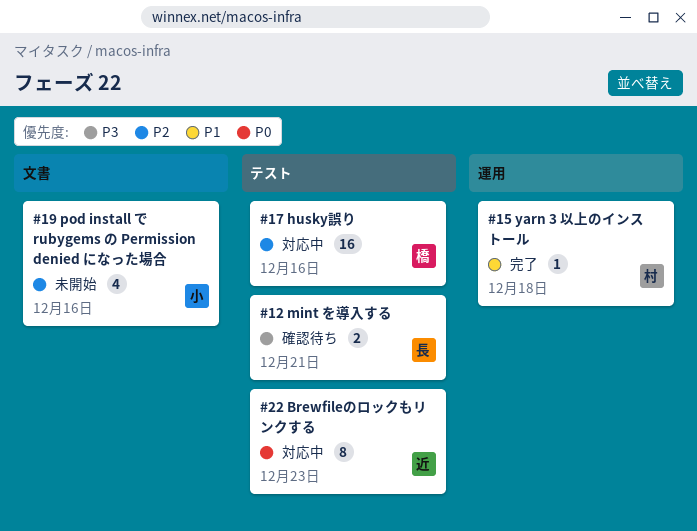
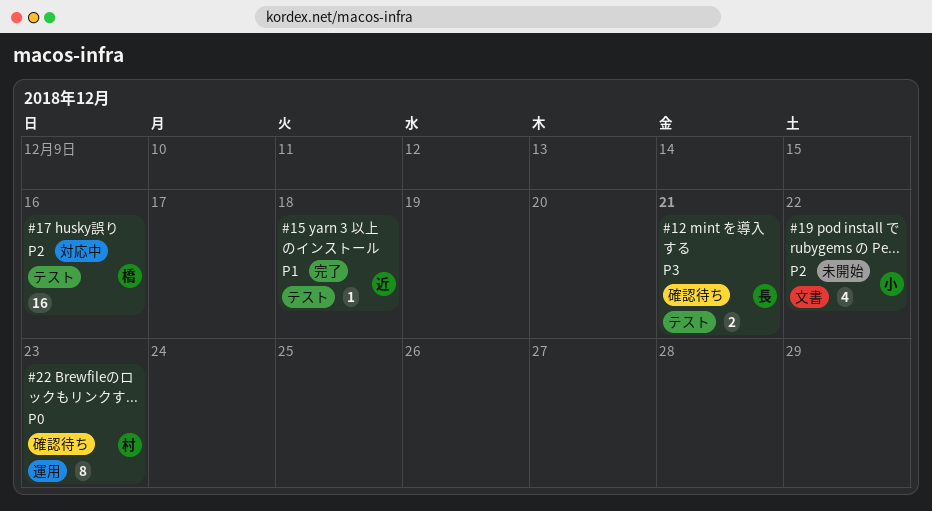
#15, owner: 村 -> 近
#15, label: 運用 -> テスト
#19, due: Dec 16 -> Dec 22
#22, status: 対応中 -> 確認待ち
#22, owner: 近 -> 村
#22, label: テスト -> 運用

